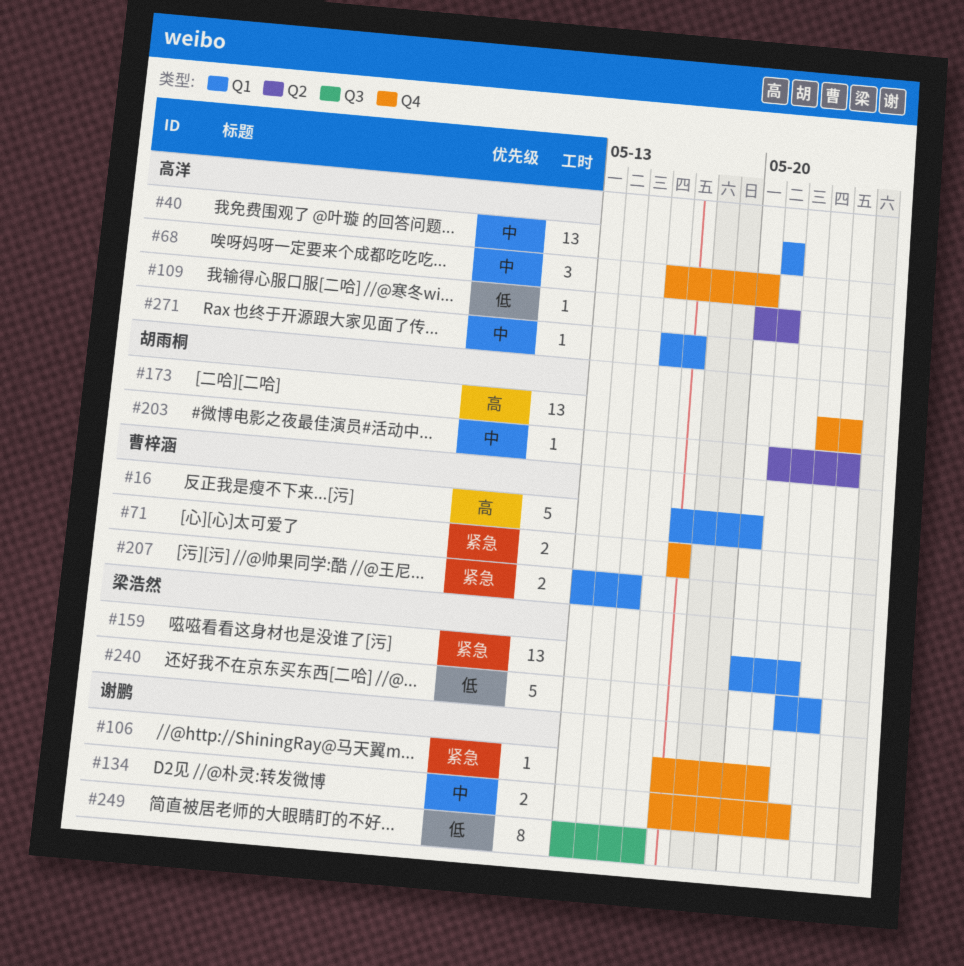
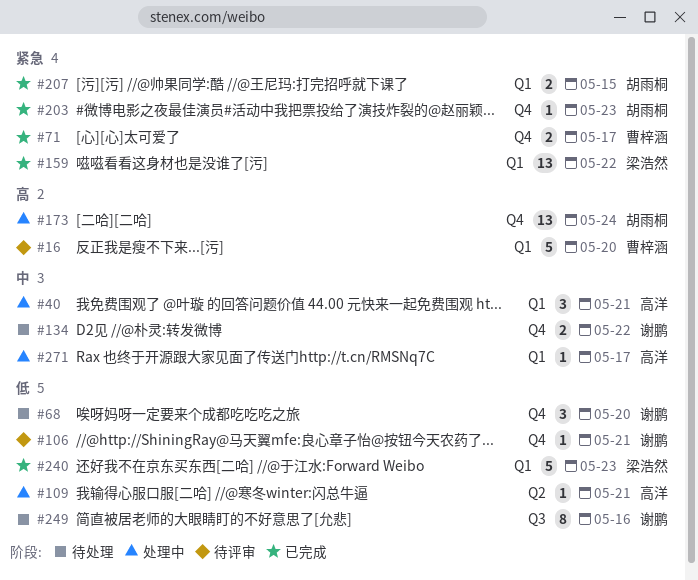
#40, estimate: 13 -> 3
#68, owner: 高洋 -> 谢鹏
#68, priority: 中 -> 低
#106, priority: 紧急 -> 低
#203, priority: 中 -> 紧急
#203, label: Q2 -> Q4
#203, due: May 24 -> May 23
#207, owner: 曹梓涵 -> 胡雨桐

